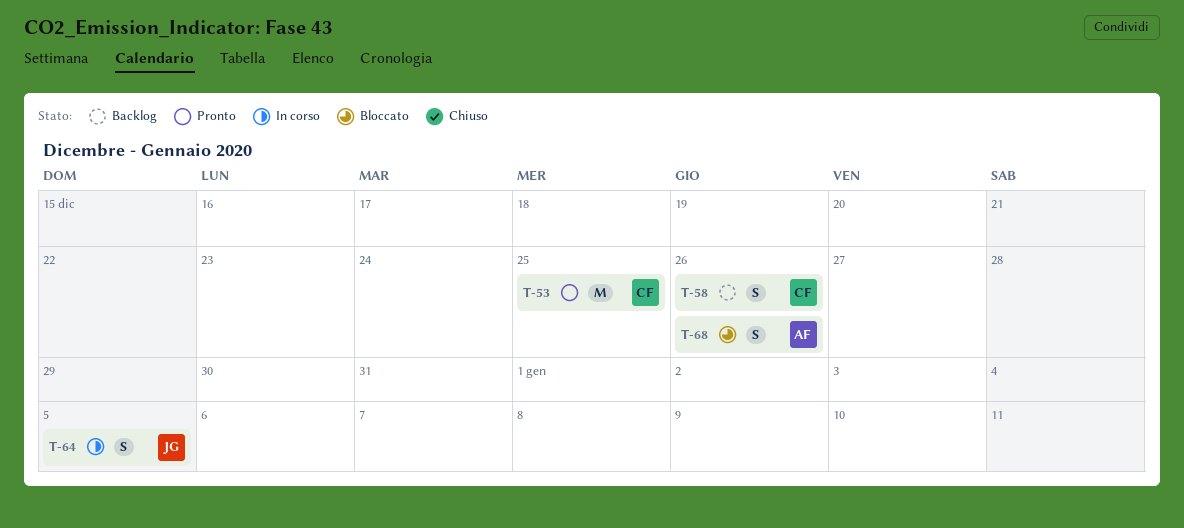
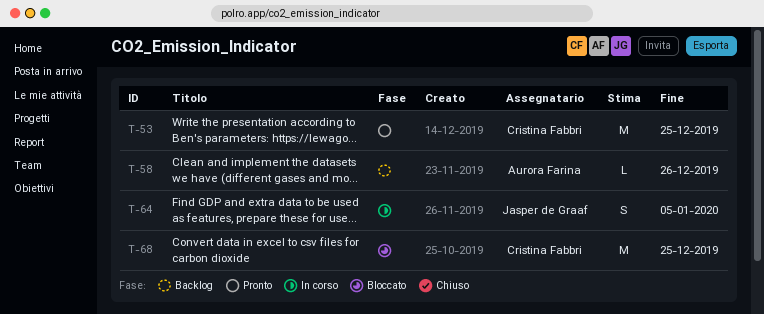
T-58, owner: Cristina Fabbri -> Aurora Farina
T-58, estimate: S -> L
T-68, owner: Aurora Farina -> Cristina Fabbri
T-68, estimate: S -> M
T-68, due: Dec 26 -> Dec 25

